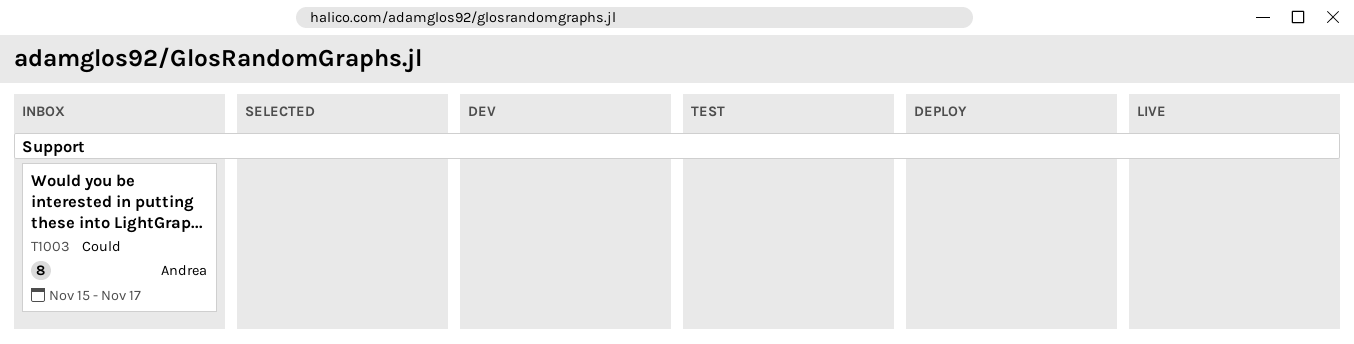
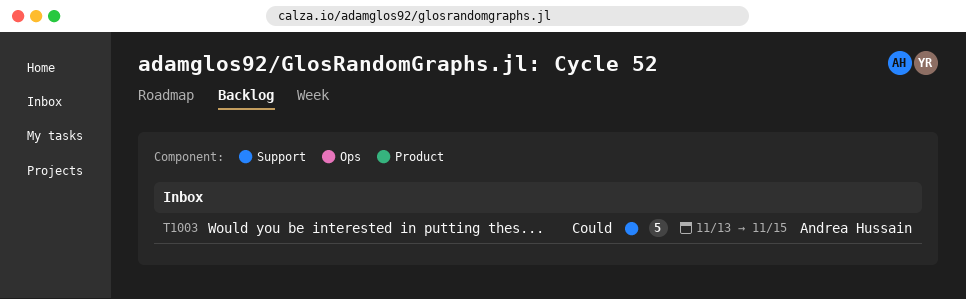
T1003, estimate: 8 -> 5
T1003, start: Nov 15 -> Nov 13
T1003, due: Nov 17 -> Nov 15

